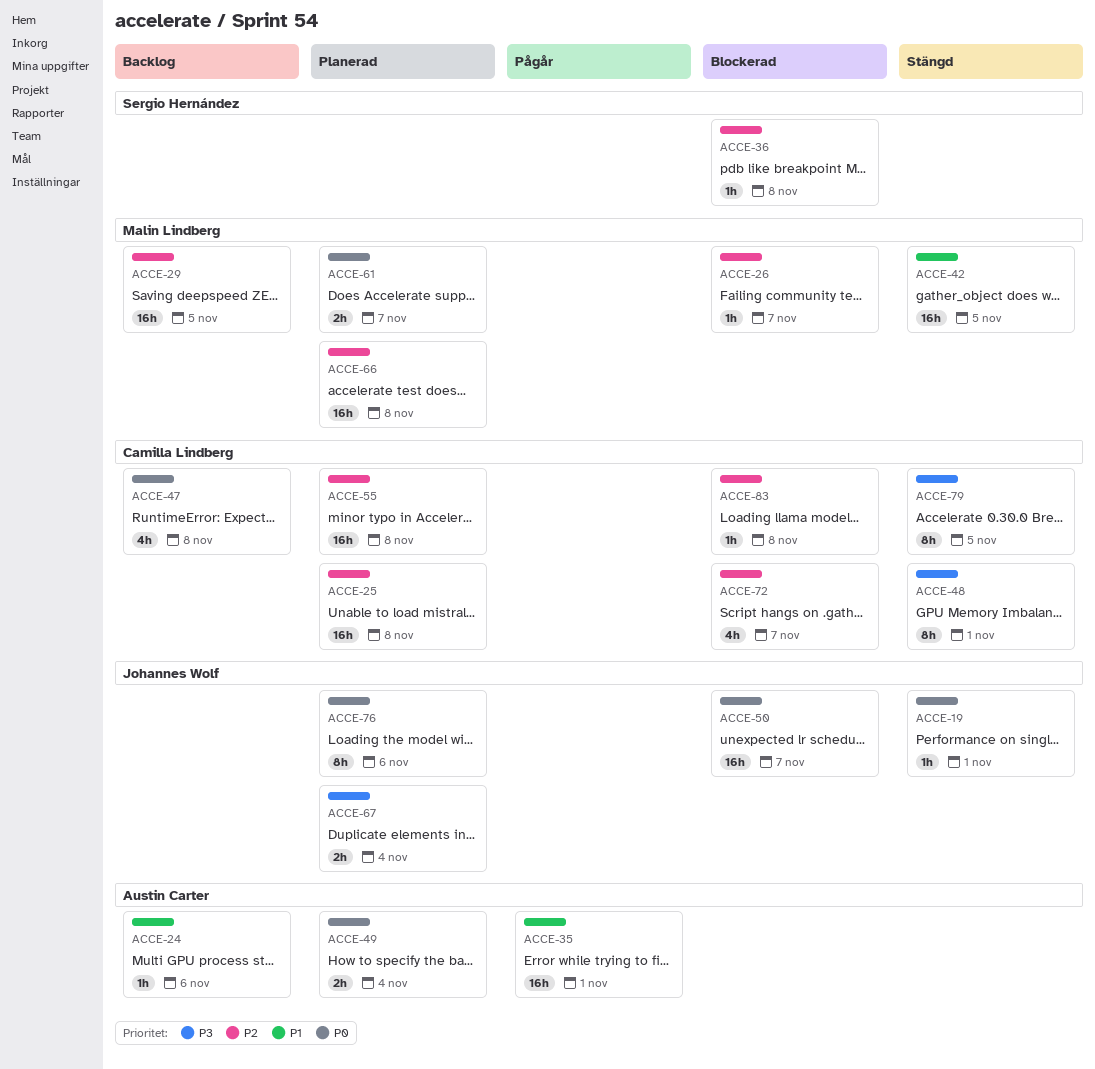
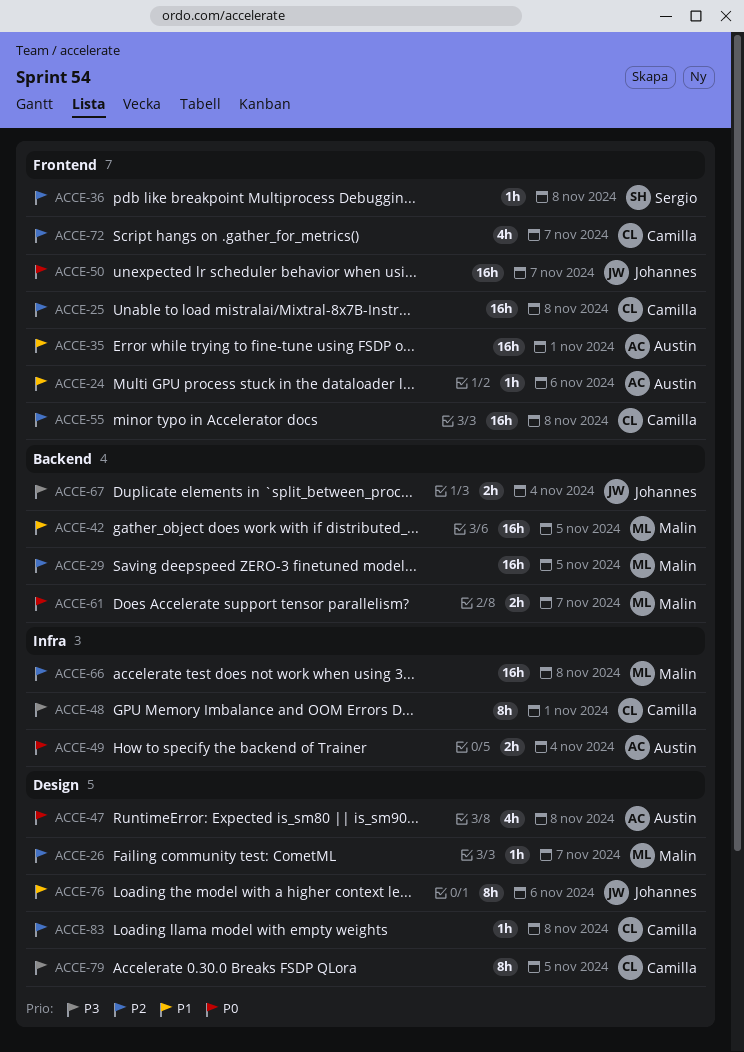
ACCE-19: present -> none
ACCE-47, owner: Camilla Lindberg -> Austin Carter
ACCE-76, priority: P0 -> P1

